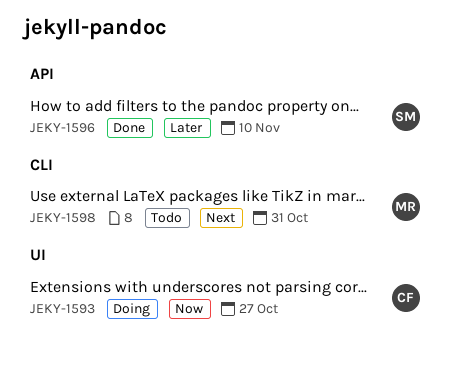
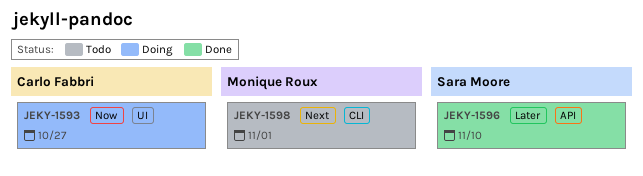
JEKY-1598, due: Oct 31 -> Nov 1

